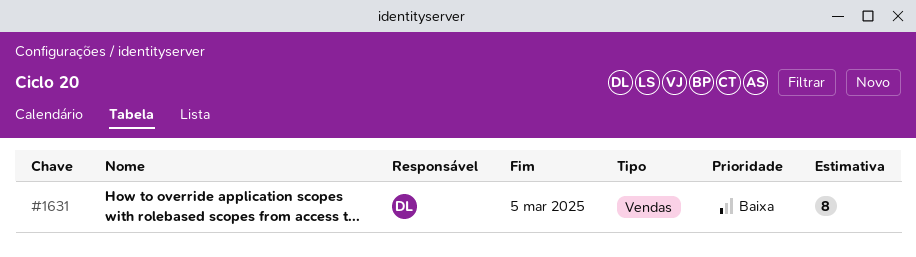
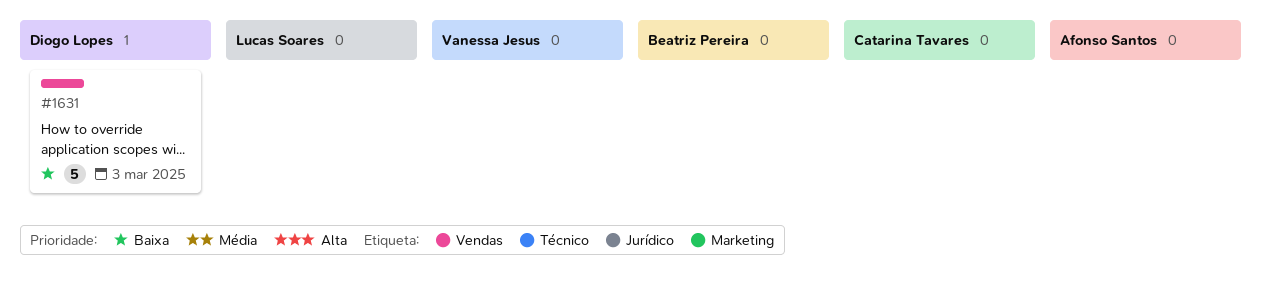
#1631, estimate: 8 -> 5
#1631, due: Mar 5 -> Mar 3

